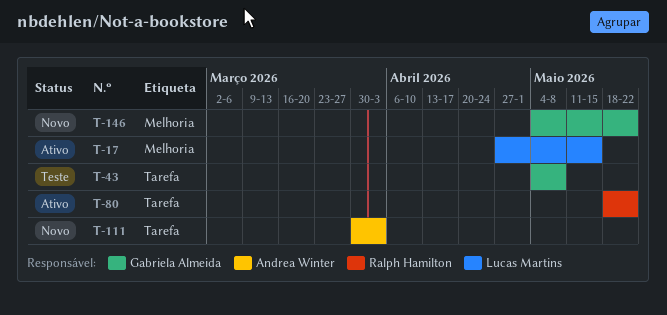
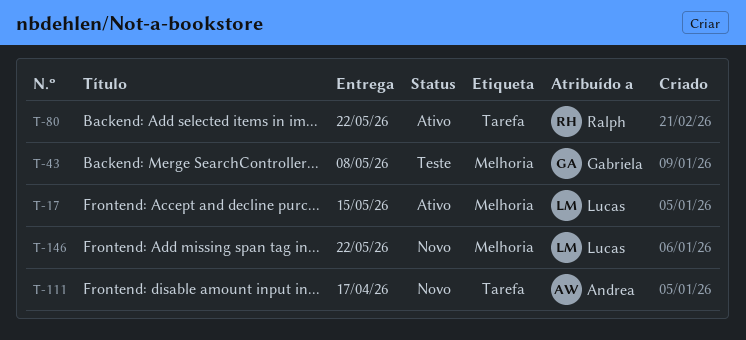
T-43, label: Tarefa -> Melhoria
T-111, due: Apr 3 -> Apr 17
T-146, owner: Gabriela Almeida -> Lucas Martins

